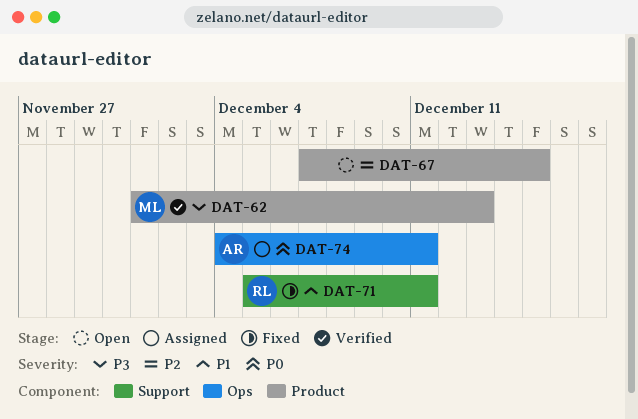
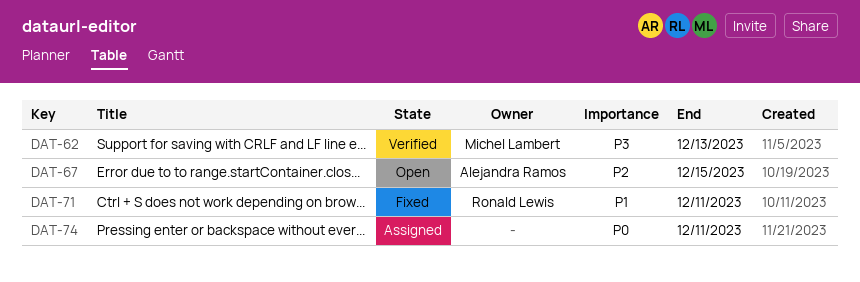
DAT-67, owner: none -> Alejandra Ramos
DAT-74, owner: Alejandra Ramos -> none

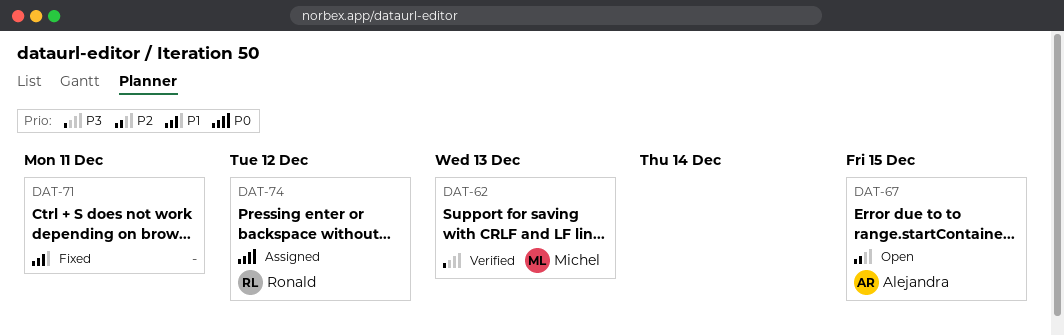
DAT-71, owner: Ronald Lewis -> none
DAT-74, owner: none -> Ronald Lewis
DAT-74, due: Dec 11 -> Dec 12

